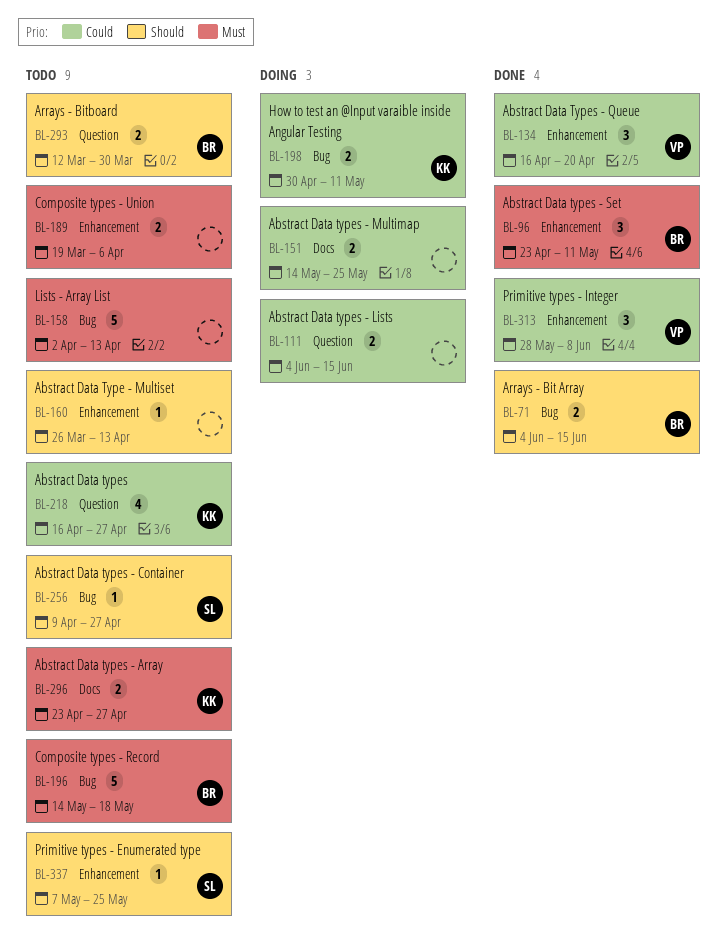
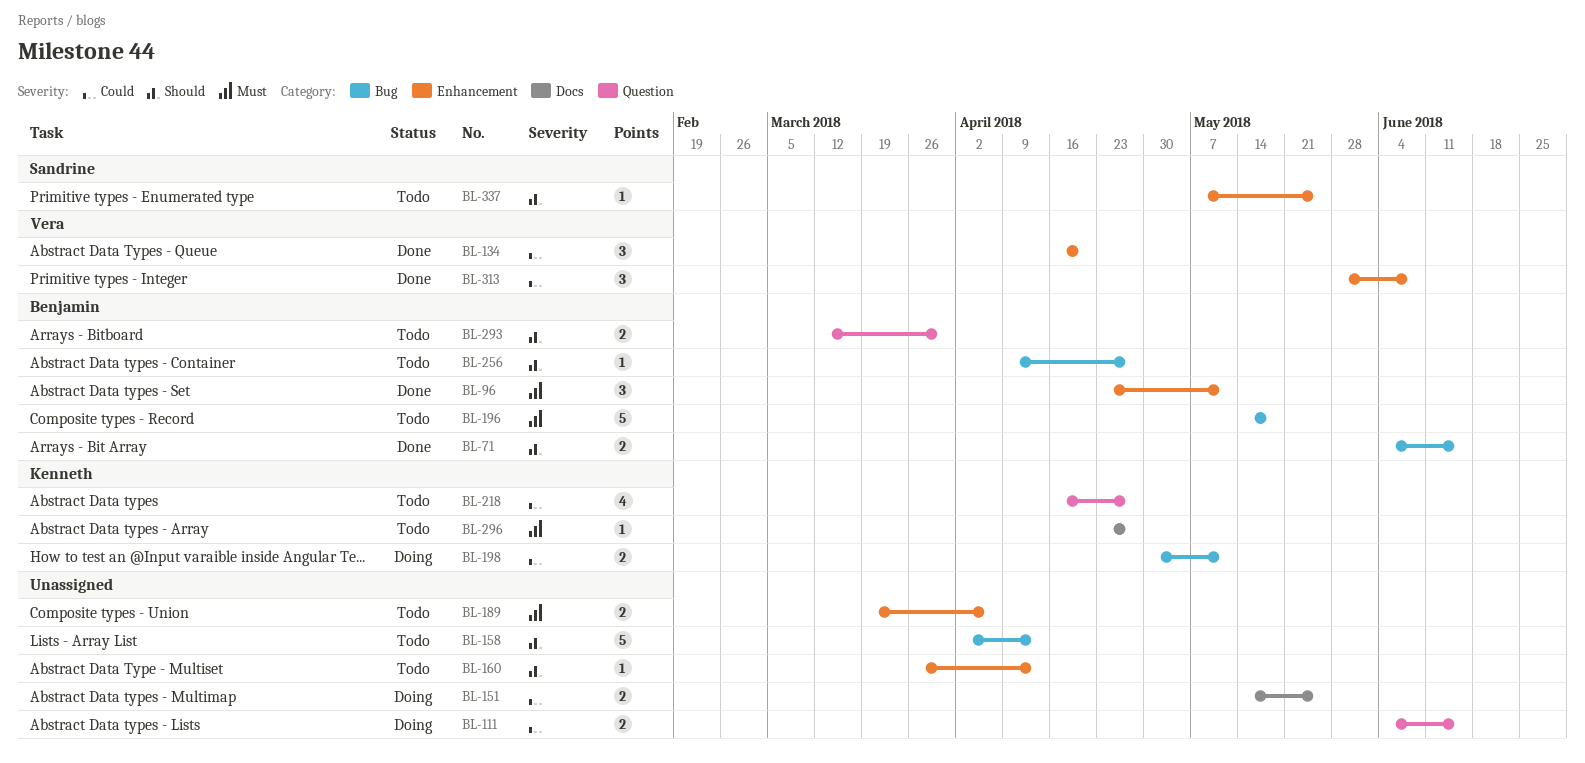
BL-158, priority: Must -> Should
BL-256, owner: Sandrine -> Benjamin
BL-296, estimate: 2 -> 1

